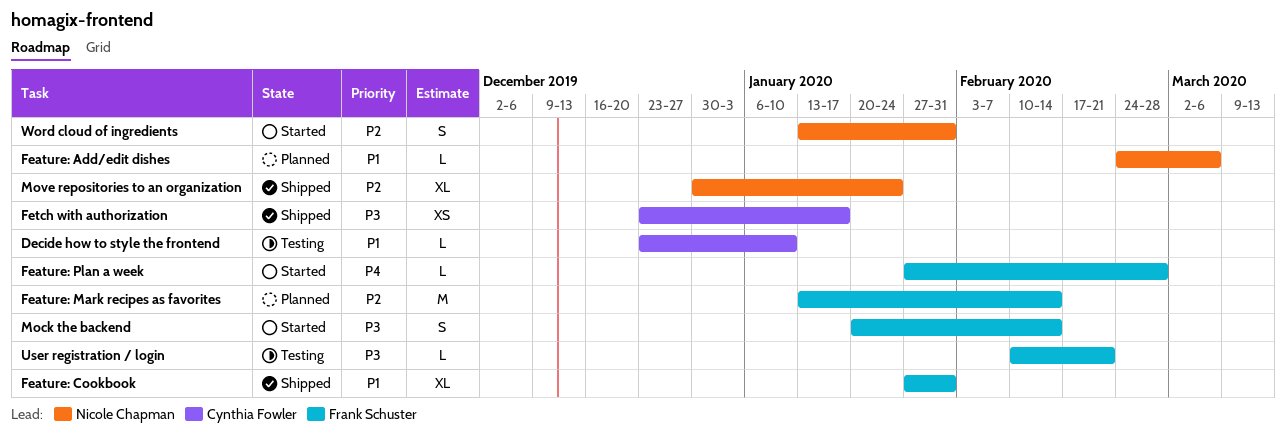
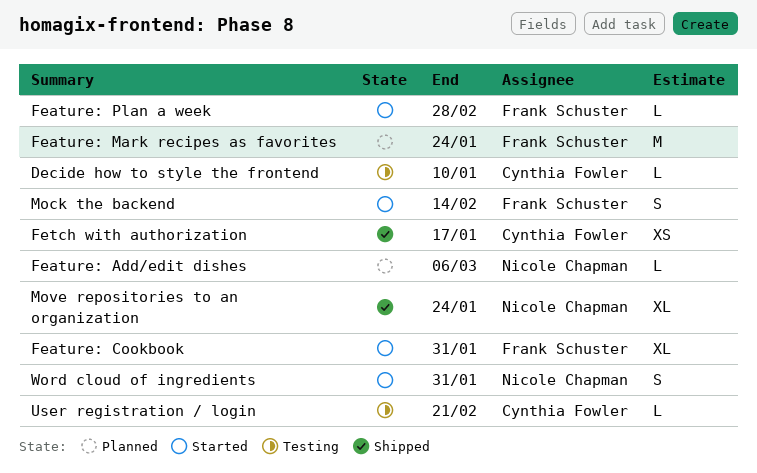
Feature: Cookbook, status: Shipped -> Started
Feature: Mark recipes as favorites, due: Feb 14 -> Jan 24
User registration / login, owner: Frank Schuster -> Cynthia Fowler

